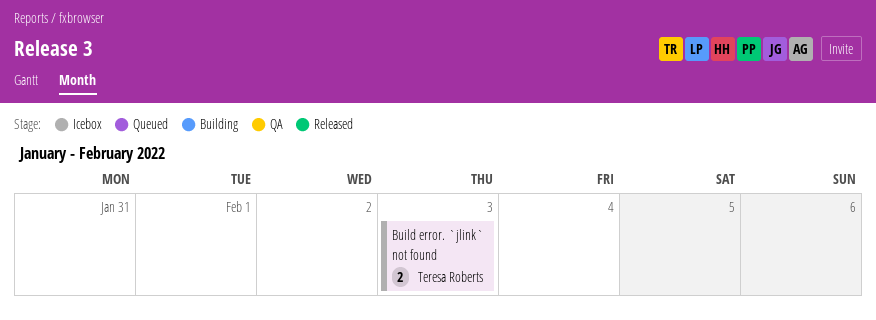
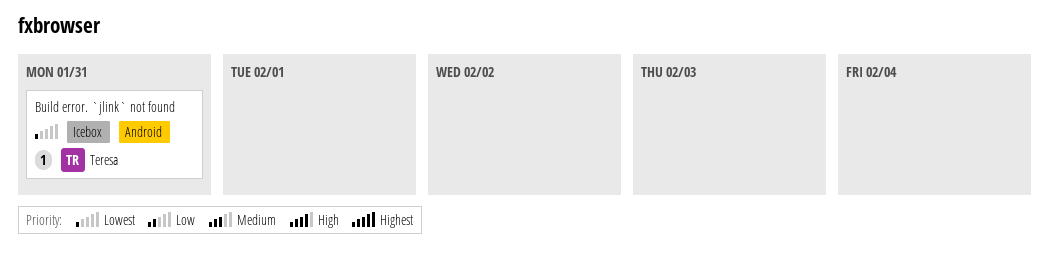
Build error. `jlink` not found, estimate: 2 -> 1
Build error. `jlink` not found, due: Feb 3 -> Jan 31

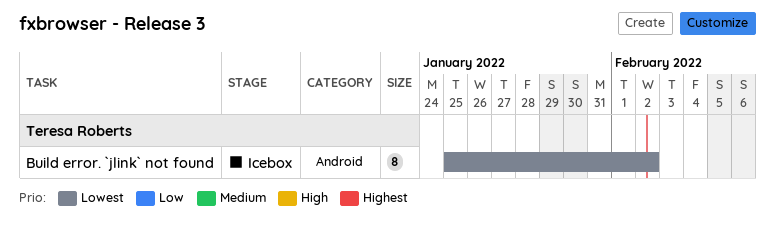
Build error. `jlink` not found, estimate: 1 -> 8
Build error. `jlink` not found, due: Jan 31 -> Feb 2

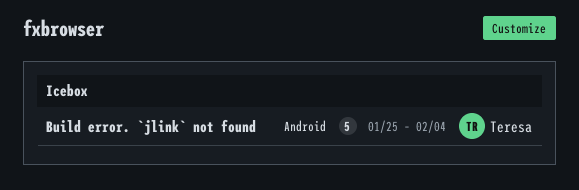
Build error. `jlink` not found, estimate: 8 -> 5
Build error. `jlink` not found, due: Feb 2 -> Feb 4

